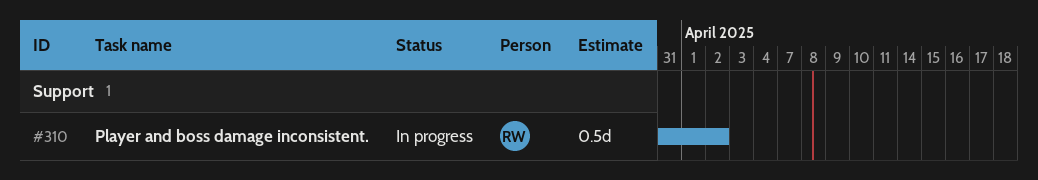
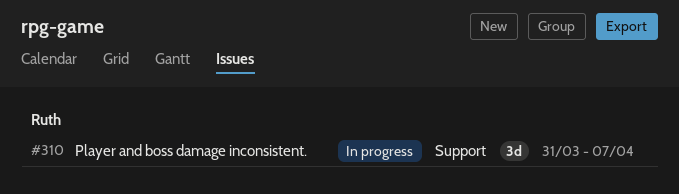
#310, estimate: 0.5d -> 3d
#310, due: Apr 2 -> Apr 7

